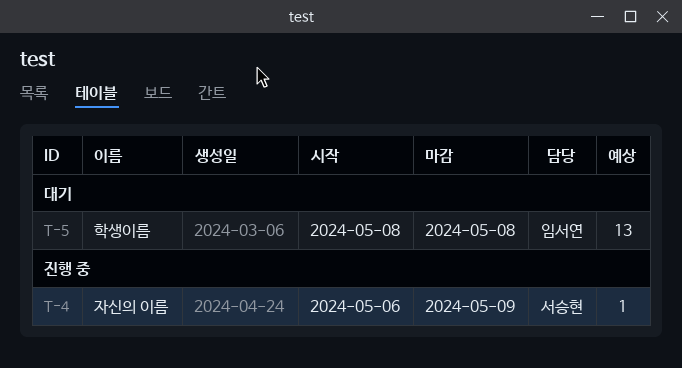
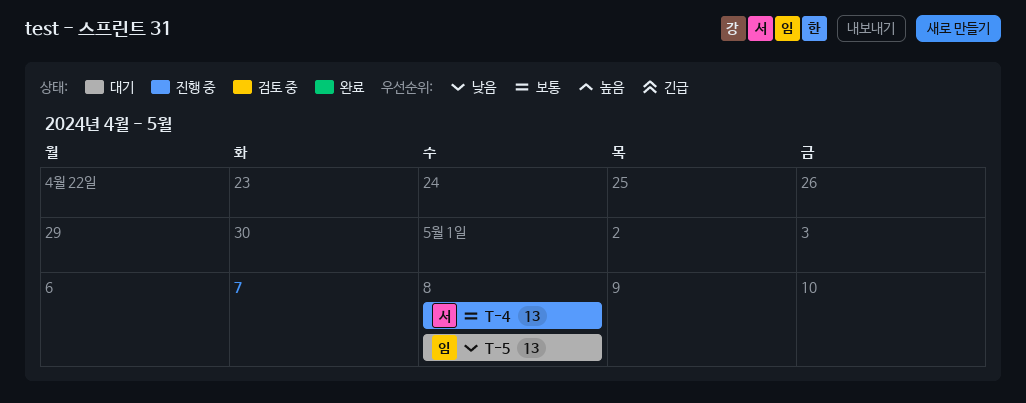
T-4, estimate: 1 -> 13
T-4, start: May 6 -> May 8
T-4, due: May 9 -> May 8

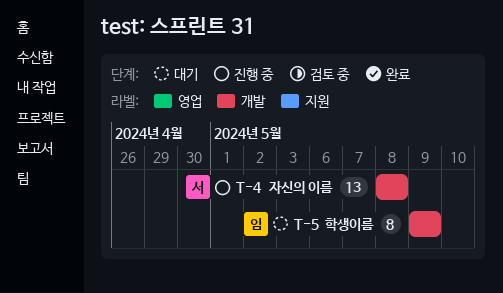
T-5, estimate: 13 -> 8
T-5, start: May 8 -> May 9
T-5, due: May 8 -> May 9

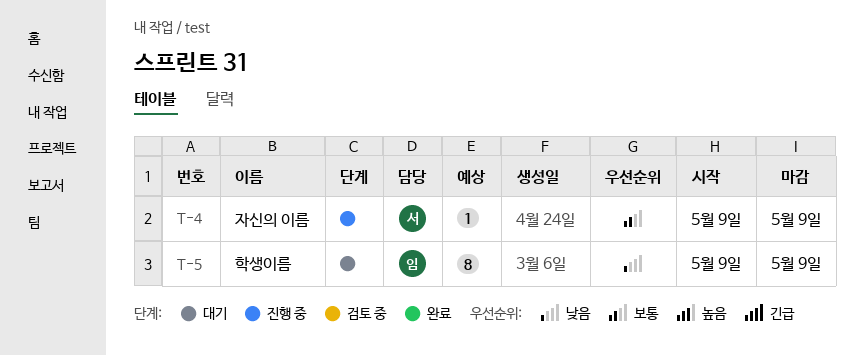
T-4, estimate: 13 -> 1
T-4, start: May 8 -> May 9
T-4, due: May 8 -> May 9

